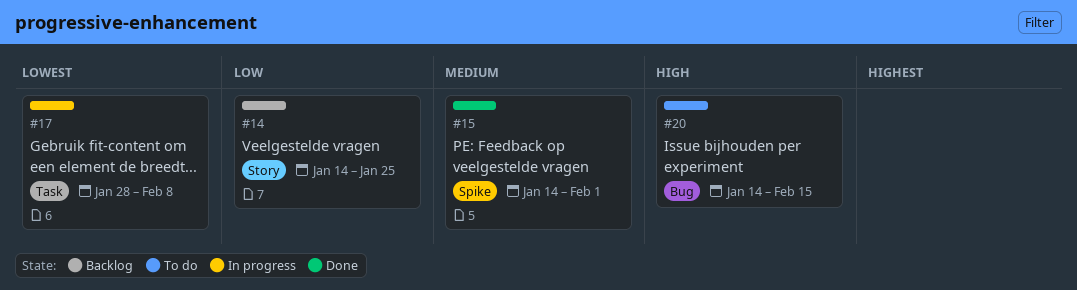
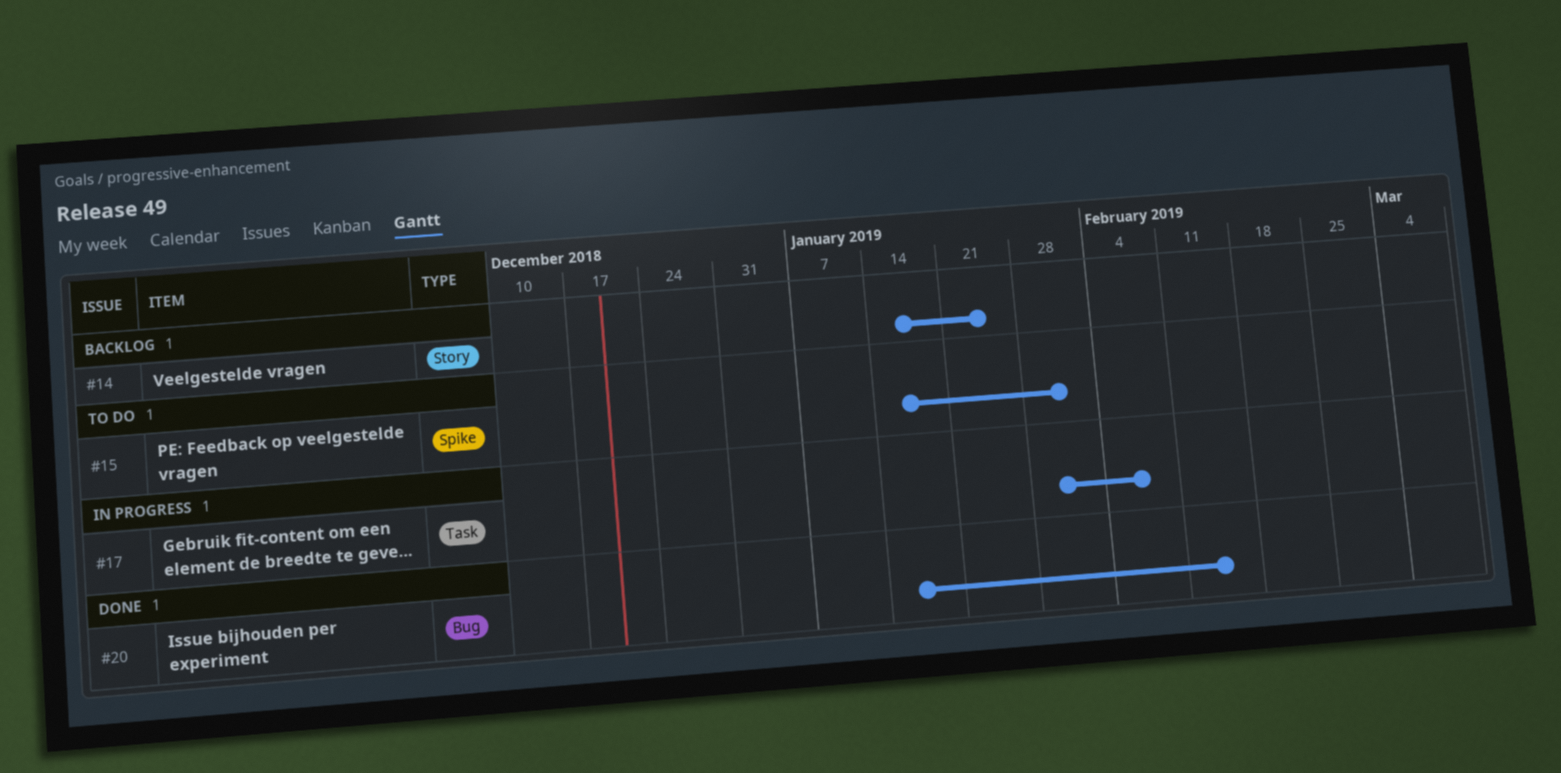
#15, status: Done -> To do
#20, status: To do -> Done

